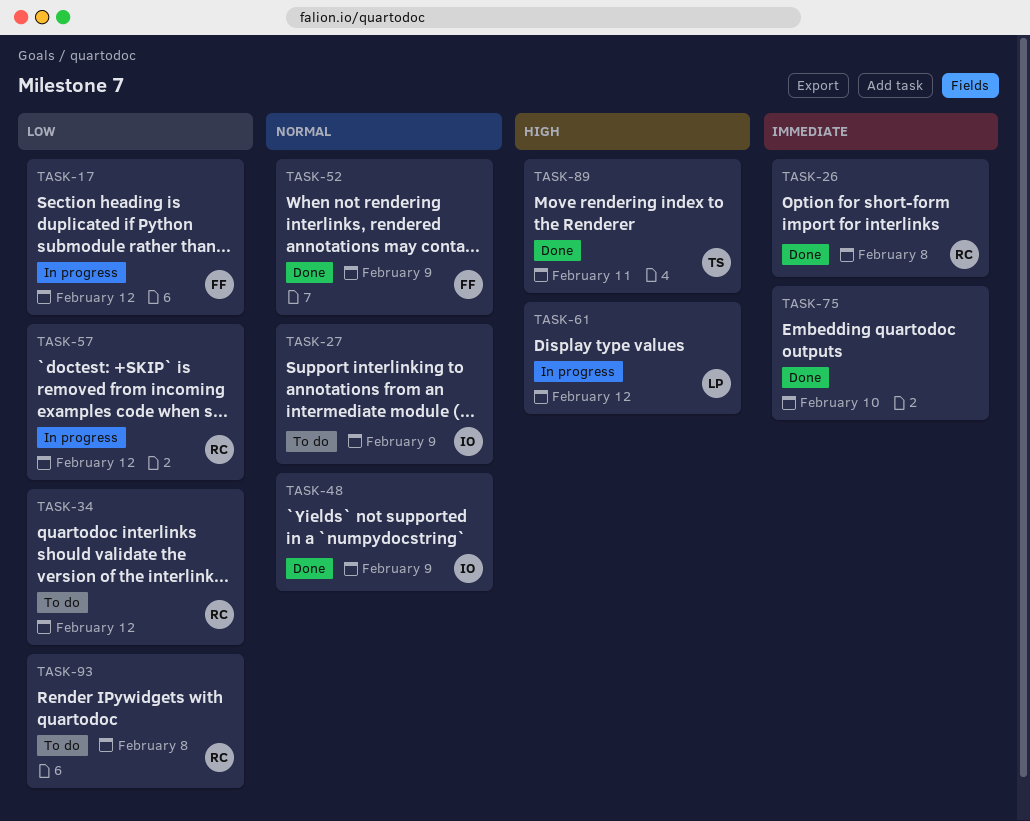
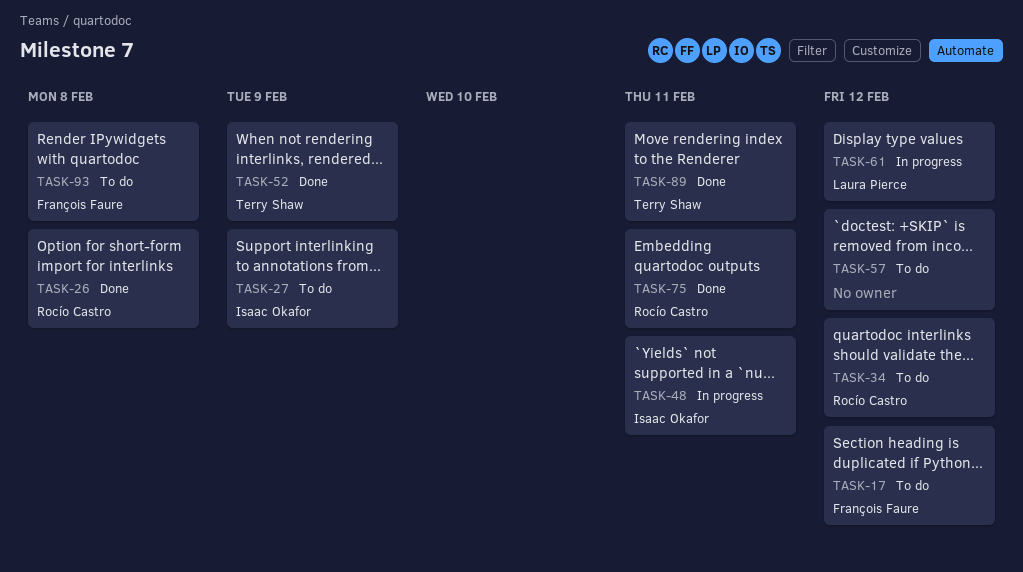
TASK-17, status: In progress -> To do
TASK-48, status: Done -> In progress
TASK-48, due: Feb 9 -> Feb 11
TASK-52, owner: François Faure -> Terry Shaw
TASK-57, status: In progress -> To do
TASK-57, owner: Rocío Castro -> none
TASK-75, owner: none -> Rocío Castro
TASK-75, due: Feb 10 -> Feb 11
TASK-93, owner: Rocío Castro -> François Faure

